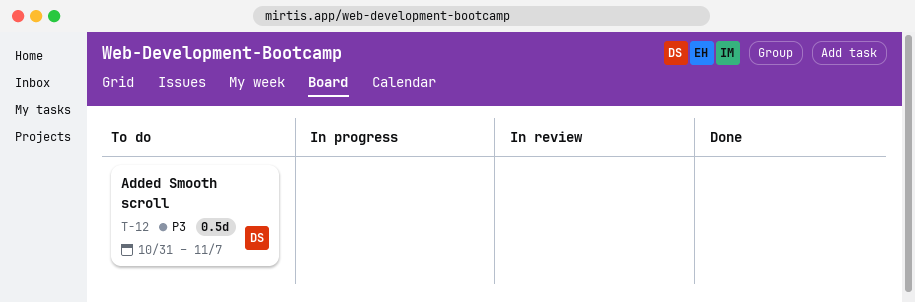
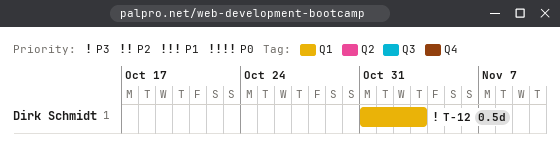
T-12, due: Nov 7 -> Nov 3

